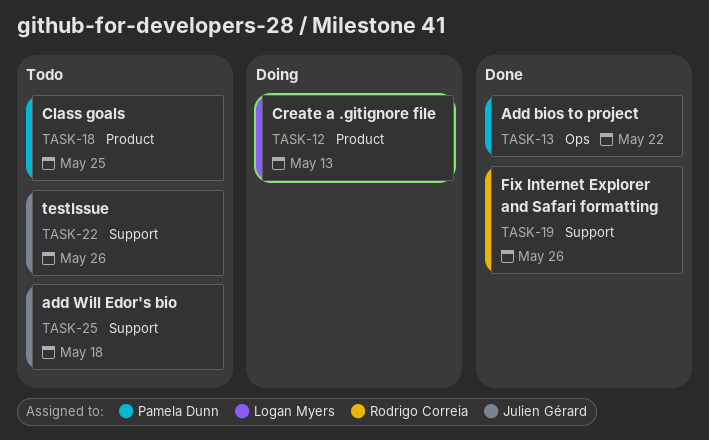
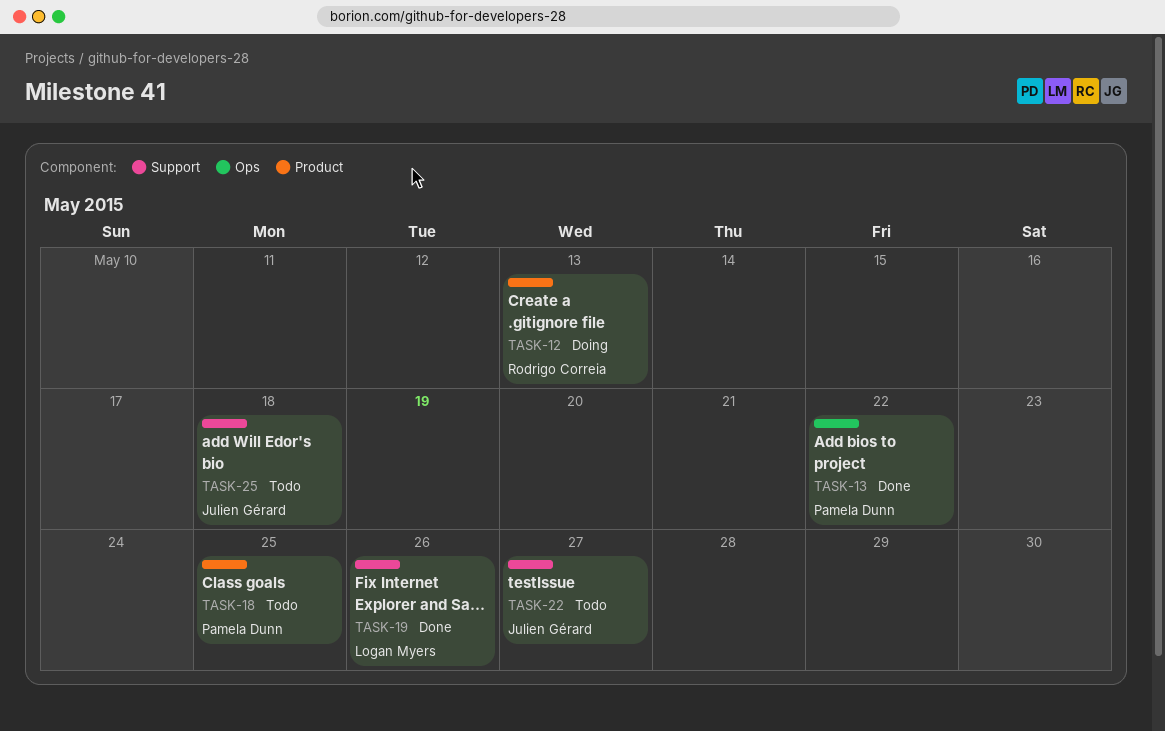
TASK-12, owner: Logan Myers -> Rodrigo Correia
TASK-19, owner: Rodrigo Correia -> Logan Myers
TASK-22, due: May 26 -> May 27

